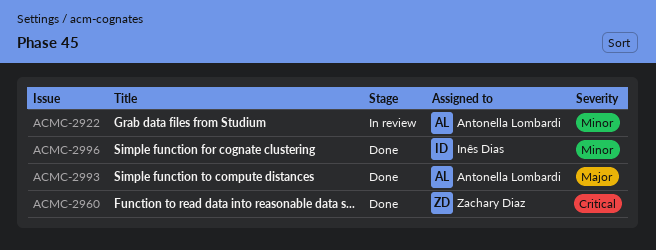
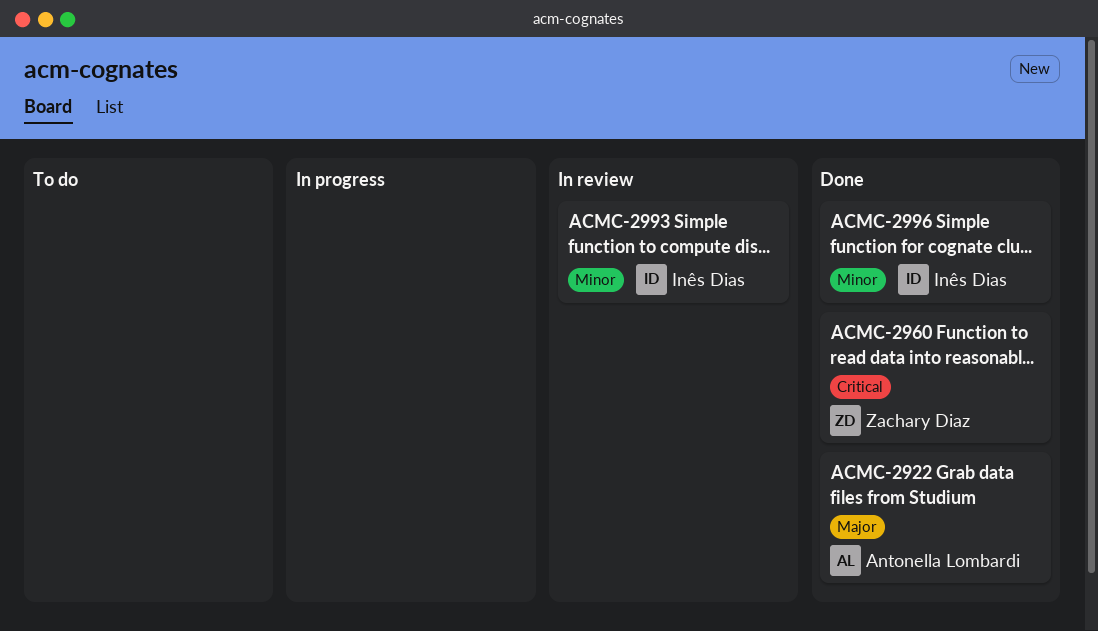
ACMC-2922, status: In review -> Done
ACMC-2922, priority: Minor -> Major
ACMC-2993, status: Done -> In review
ACMC-2993, owner: Antonella Lombardi -> Inês Dias
ACMC-2993, priority: Major -> Minor

